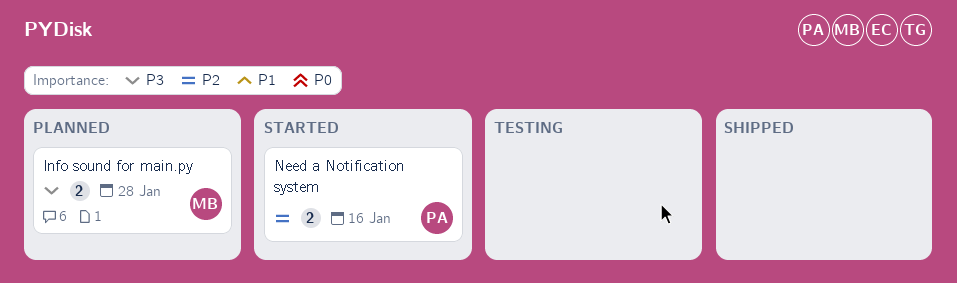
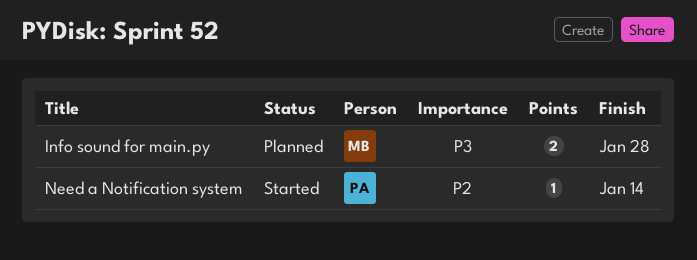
Need a Notification system, estimate: 2 -> 1
Need a Notification system, due: Jan 16 -> Jan 14

